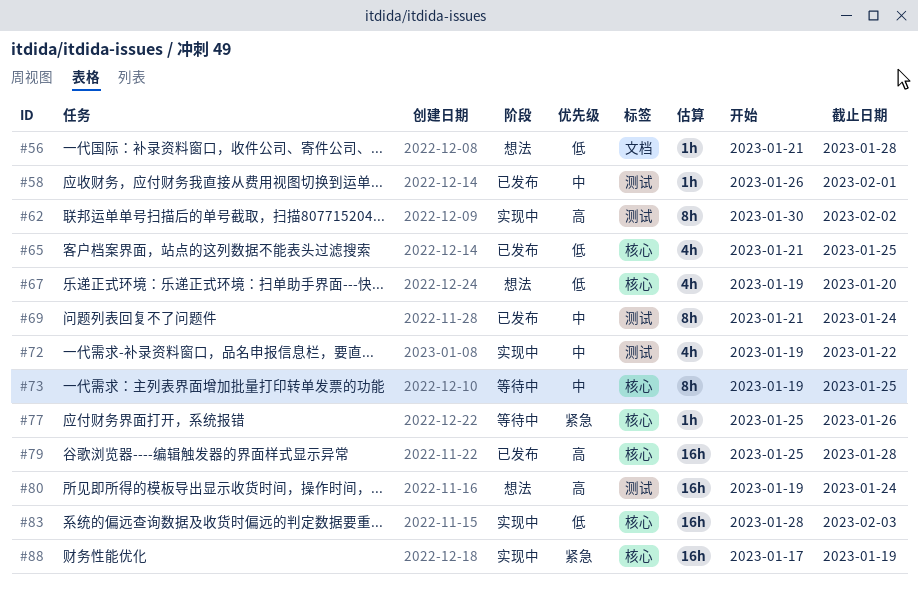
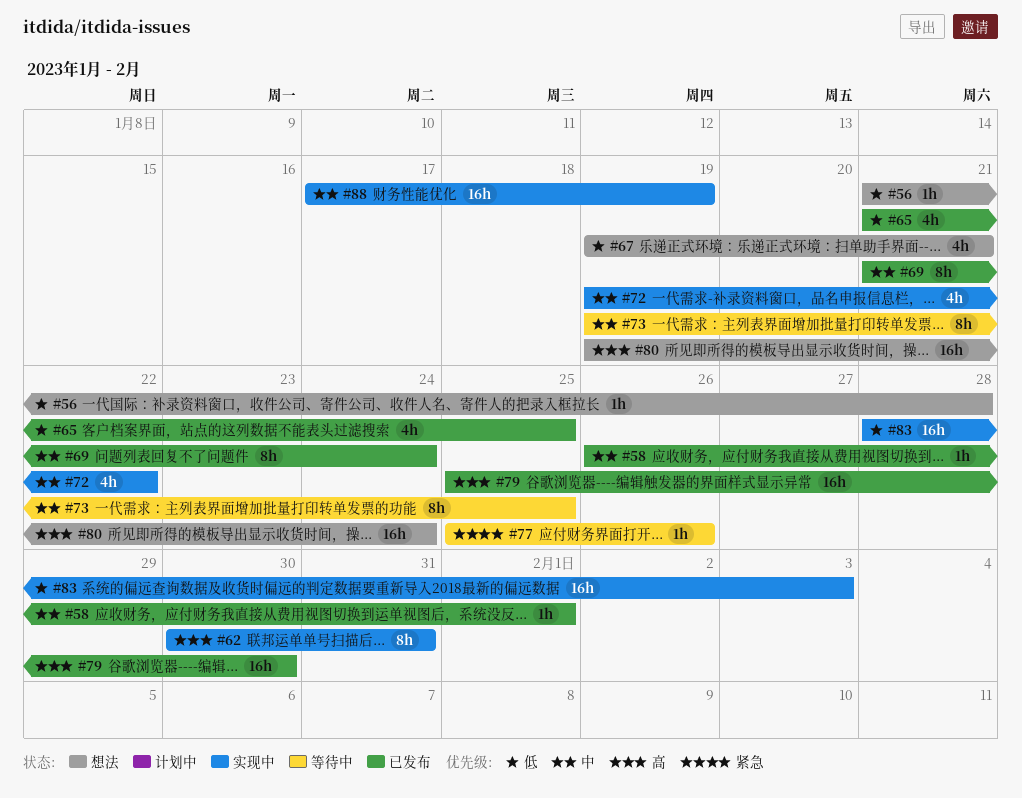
#62, due: Feb 2 -> Jan 31
#67, due: Jan 20 -> Jan 21
#79, due: Jan 28 -> Jan 30
#88, priority: 紧急 -> 中

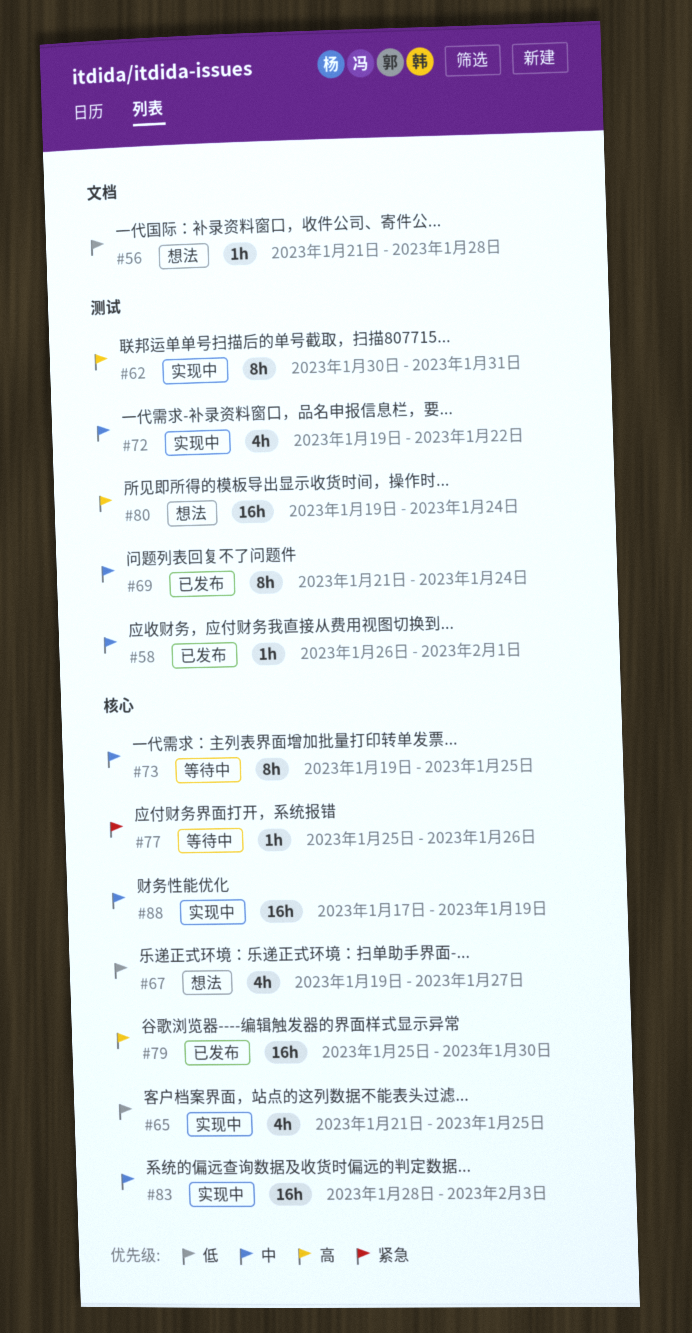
#65, status: 已发布 -> 实现中
#67, due: Jan 21 -> Jan 27
#83, priority: 低 -> 中

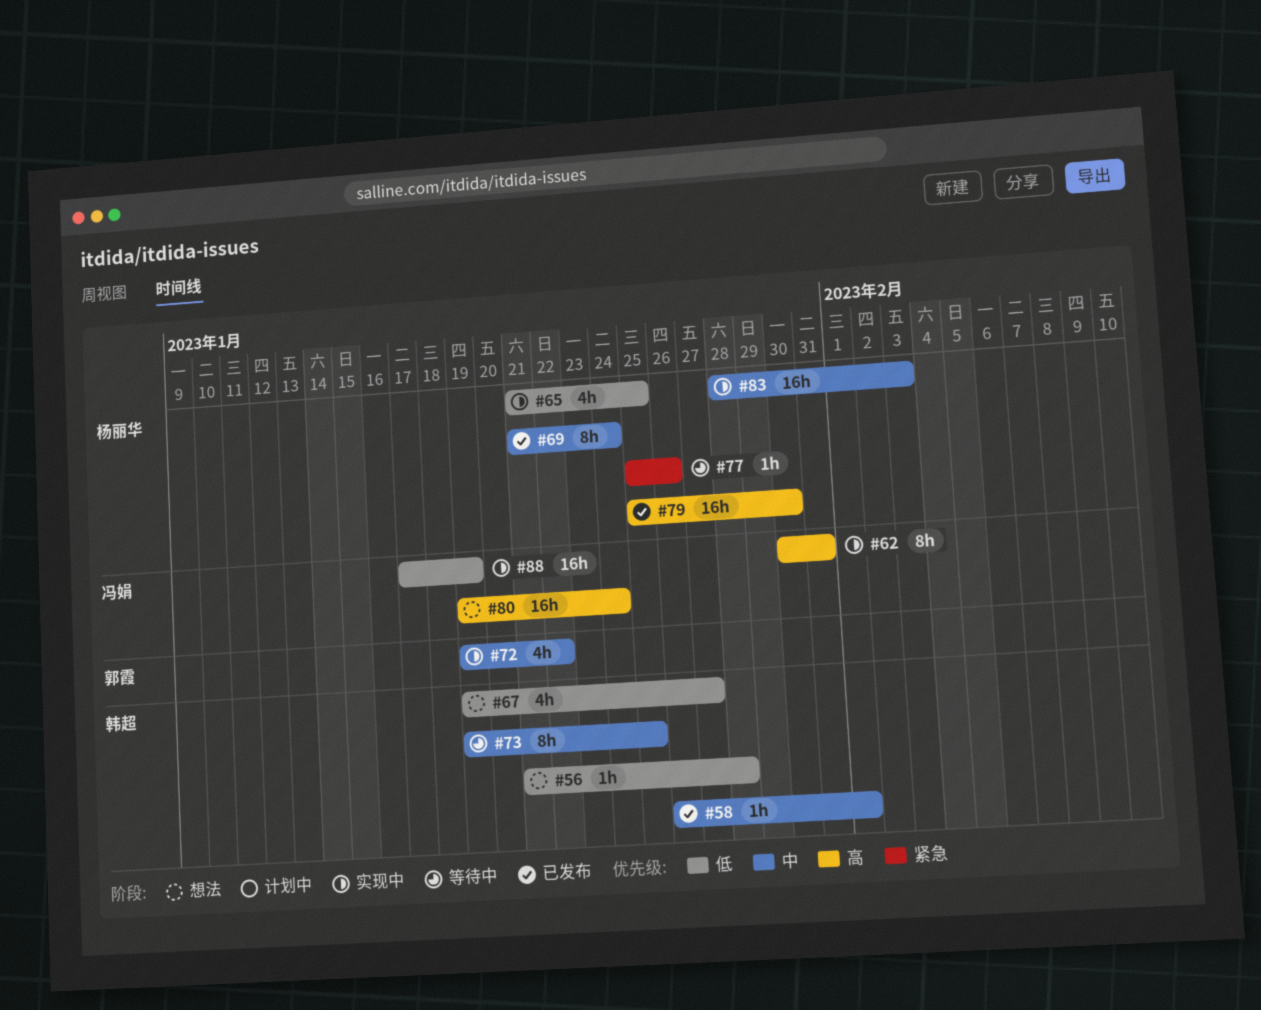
#88, priority: 中 -> 低

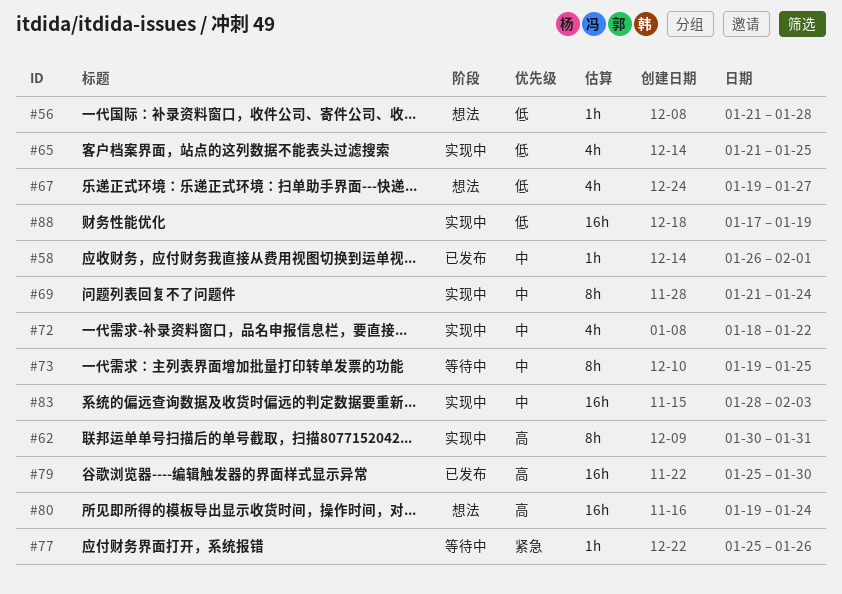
#69, status: 已发布 -> 实现中
#72, start: Jan 19 -> Jan 18

